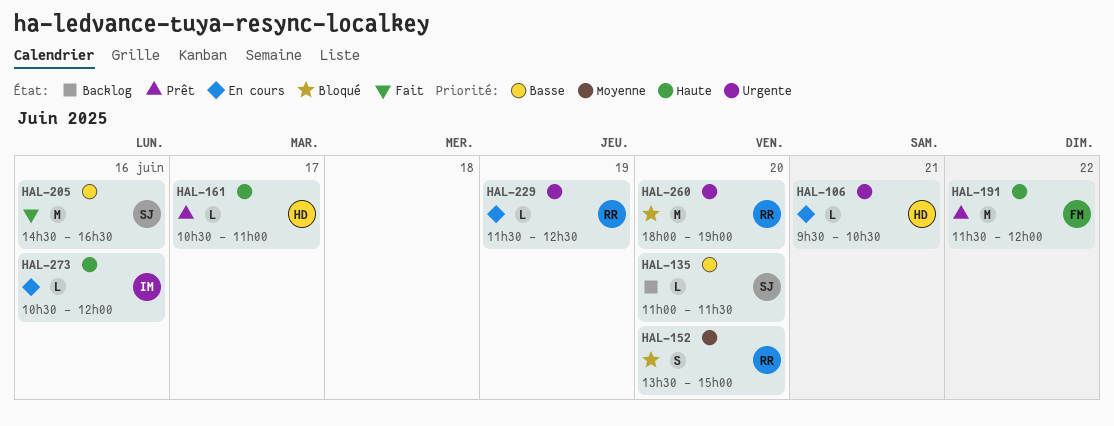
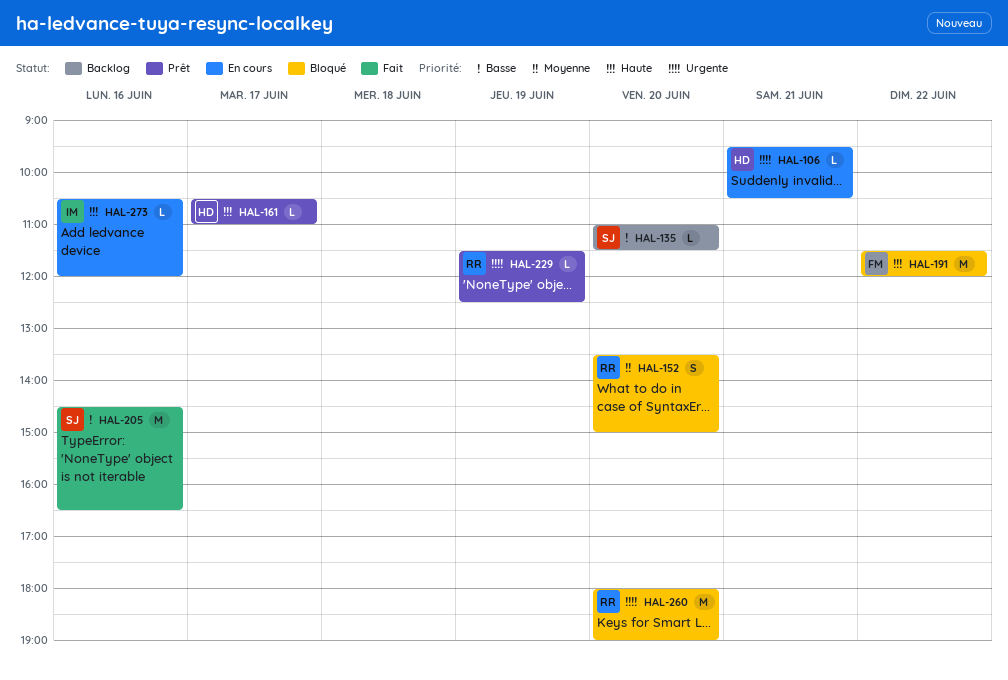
HAL-191, status: Prêt -> Bloqué
HAL-229, status: En cours -> Prêt

